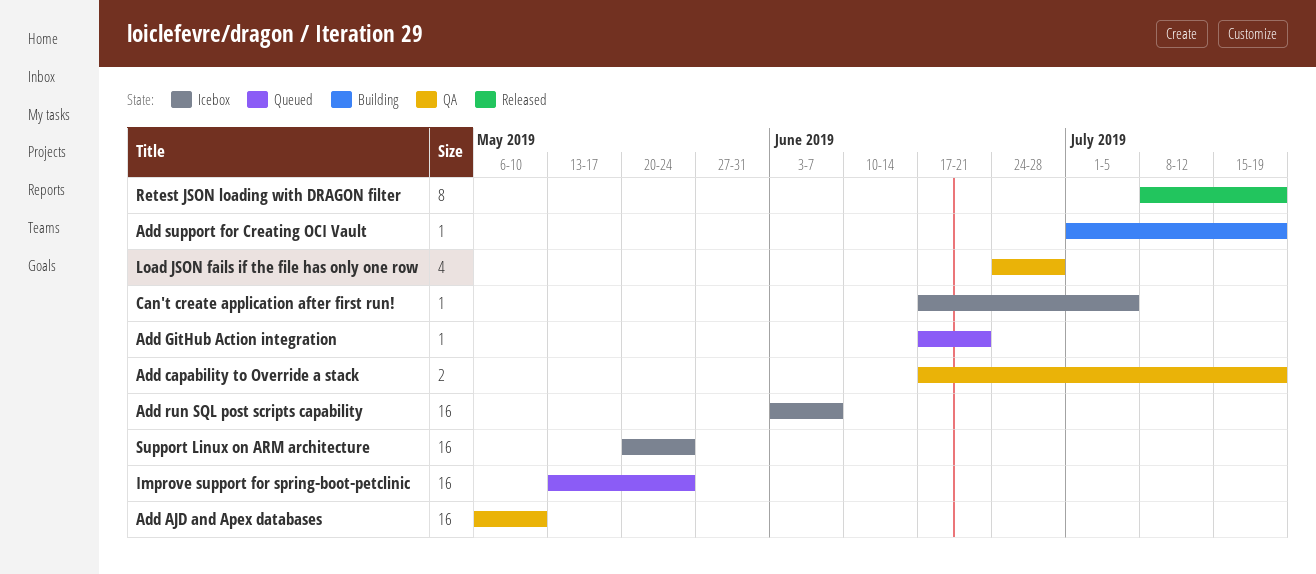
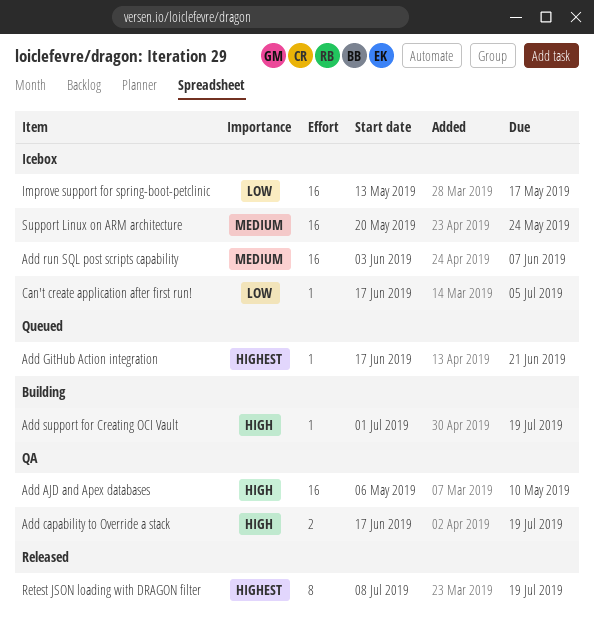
Improve support for spring-boot-petclinic, status: Queued -> Icebox
Improve support for spring-boot-petclinic, due: May 24 -> May 17
Load JSON fails if the file has only one row: present -> none

